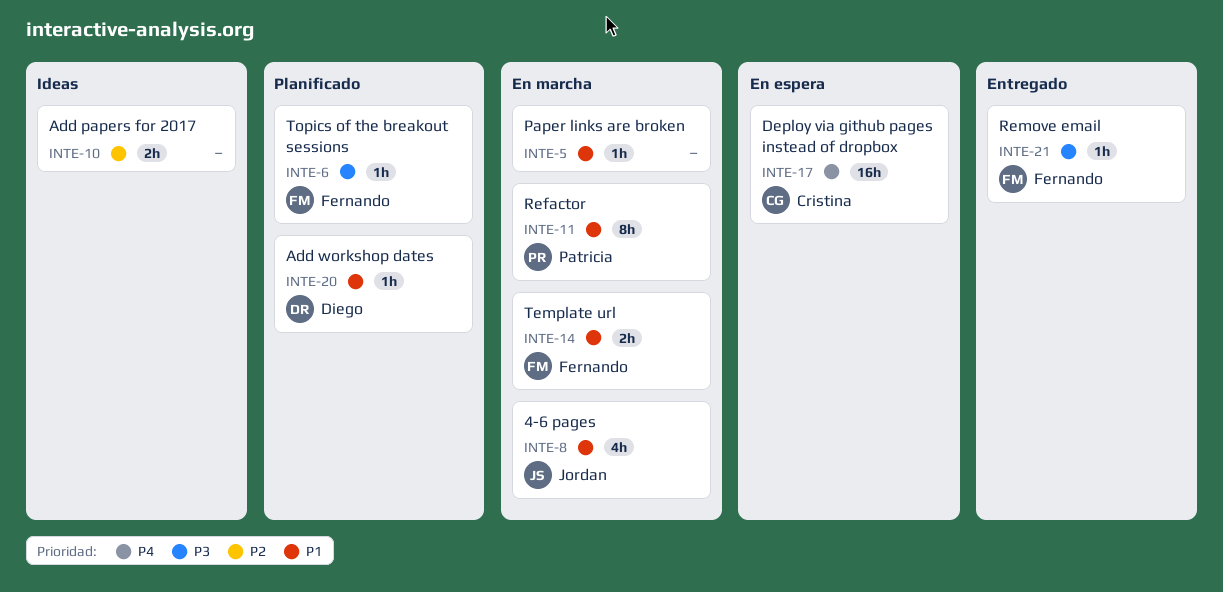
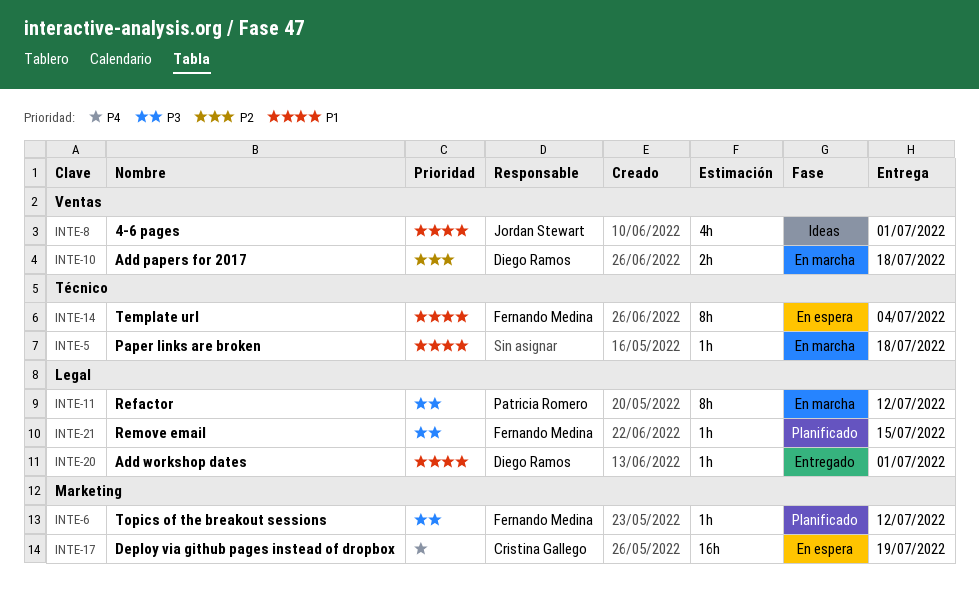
INTE-8, status: En marcha -> Ideas
INTE-10, status: Ideas -> En marcha
INTE-10, owner: none -> Diego Ramos
INTE-11, priority: P1 -> P3
INTE-14, status: En marcha -> En espera
INTE-14, estimate: 2h -> 8h
INTE-20, status: Planificado -> Entregado
INTE-21, status: Entregado -> Planificado

